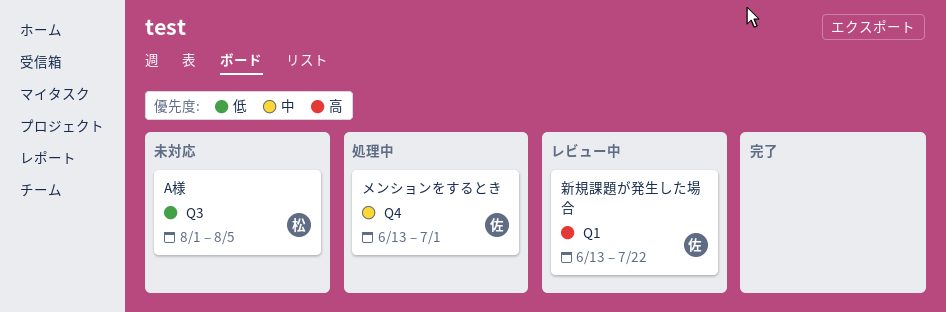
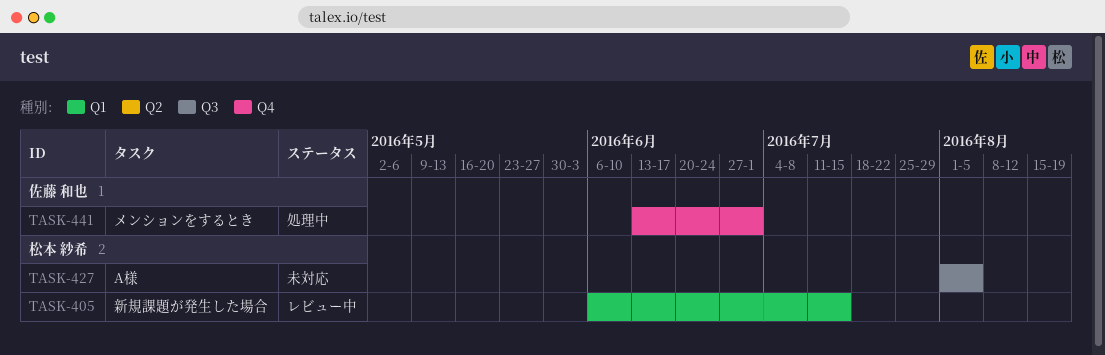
新規課題が発生した場合, owner: 佐藤 和也 -> 松本 紗希
新規課題が発生した場合, start: Jun 13 -> Jun 6
新規課題が発生した場合, due: Jul 22 -> Jul 15

